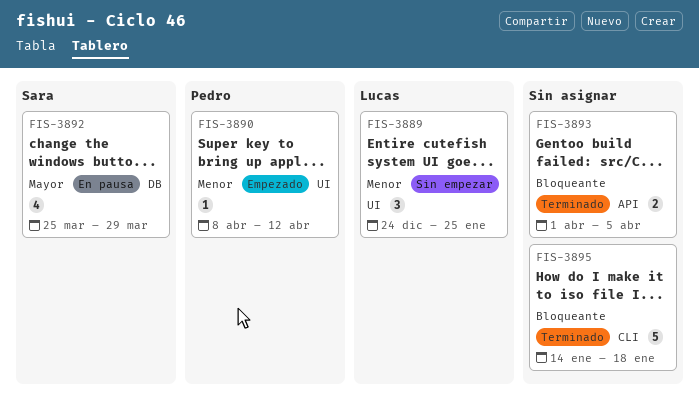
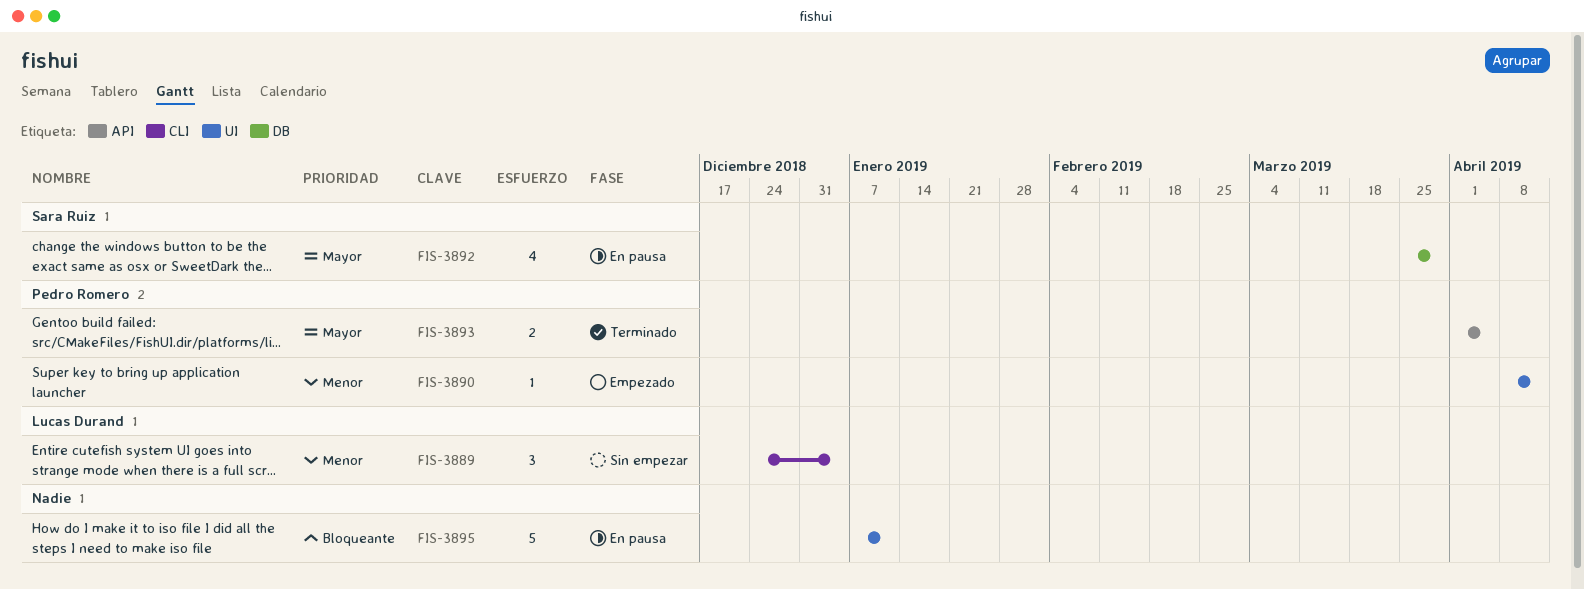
FIS-3889, label: UI -> CLI
FIS-3889, due: Jan 25 -> Jan 4
FIS-3893, owner: none -> Pedro Romero
FIS-3893, priority: Bloqueante -> Mayor
FIS-3895, status: Terminado -> En pausa
FIS-3895, label: CLI -> UI
FIS-3895, start: Jan 14 -> Jan 7
FIS-3895, due: Jan 18 -> Jan 11

